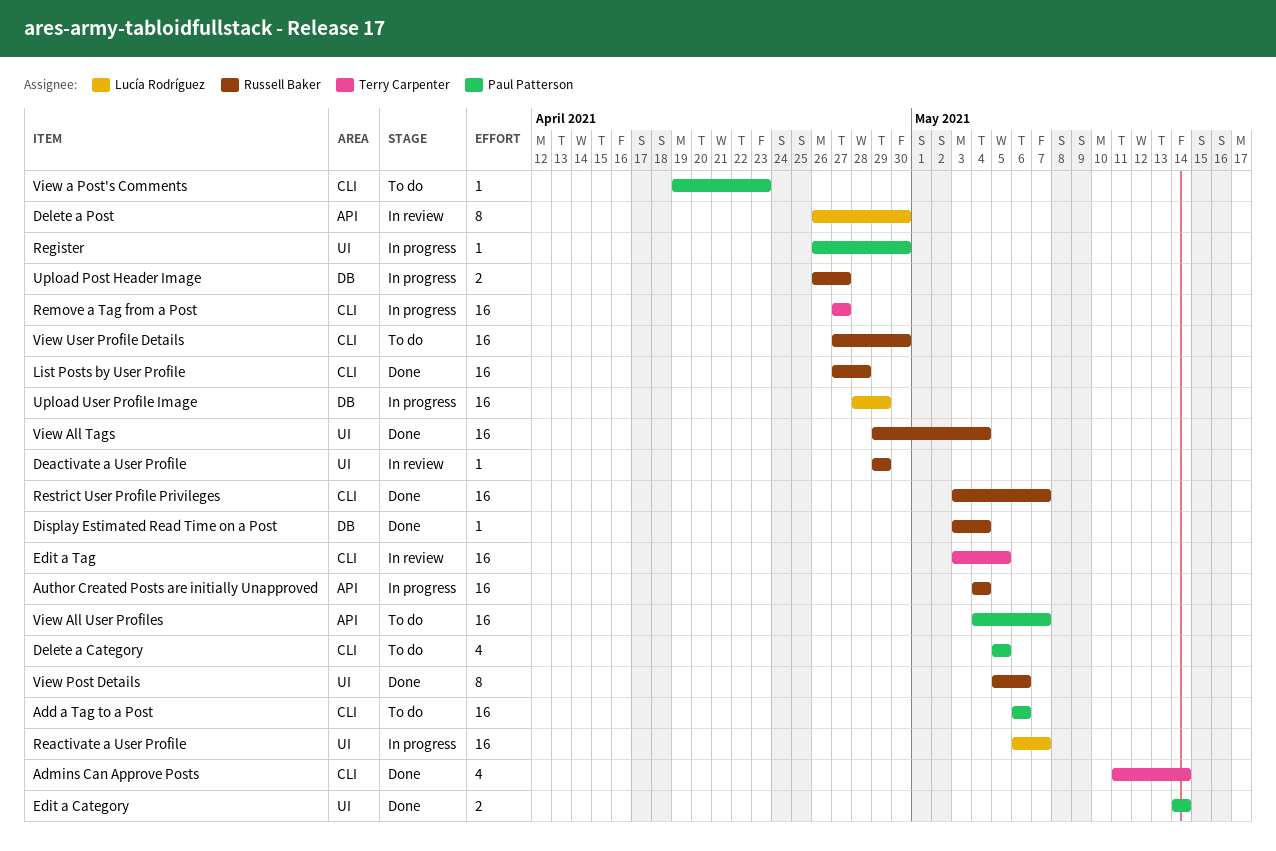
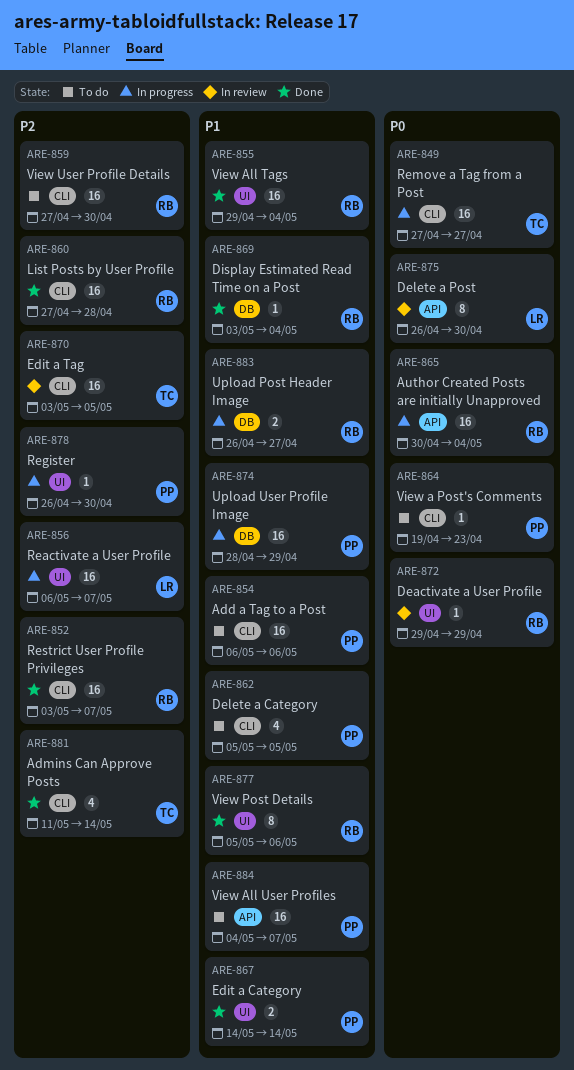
Author Created Posts are initially Unapproved, start: May 4 -> Apr 30
Upload User Profile Image, owner: Lucía Rodríguez -> Paul Patterson

